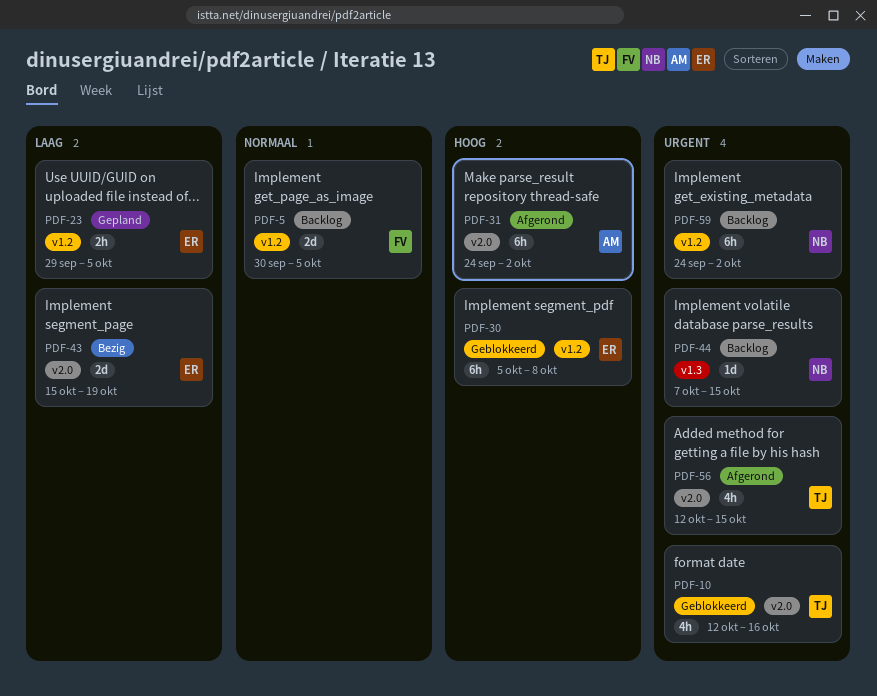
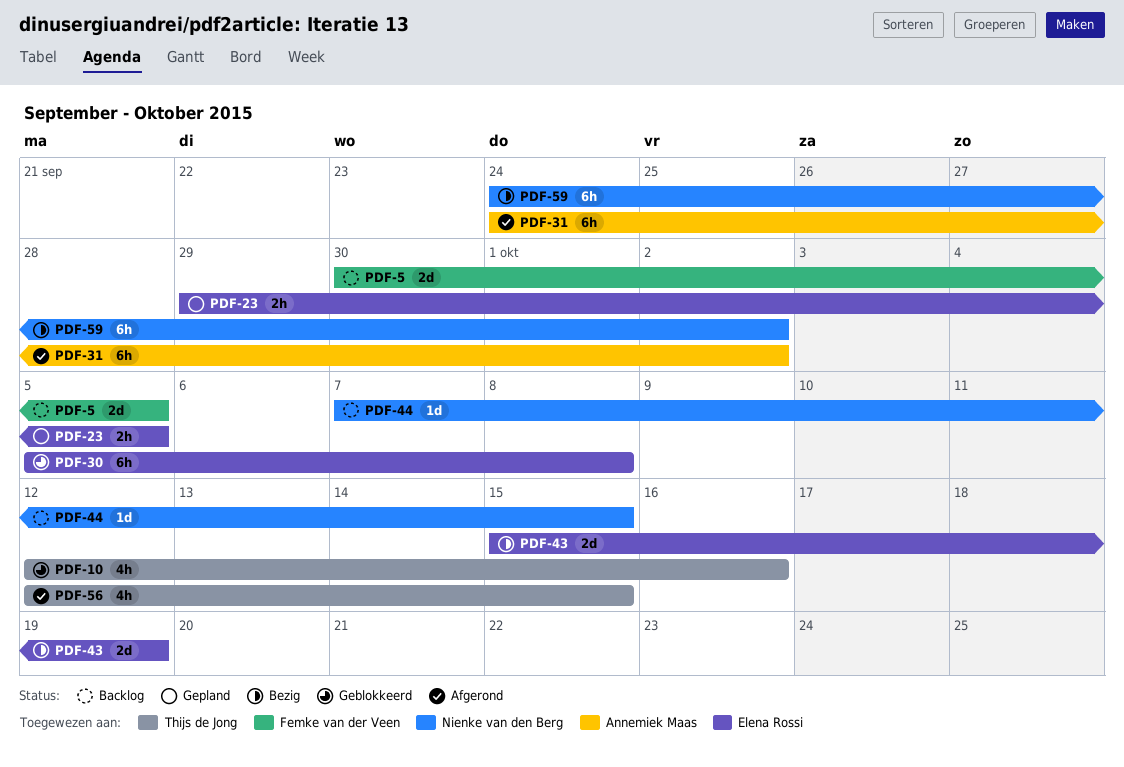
PDF-59, status: Backlog -> Bezig

